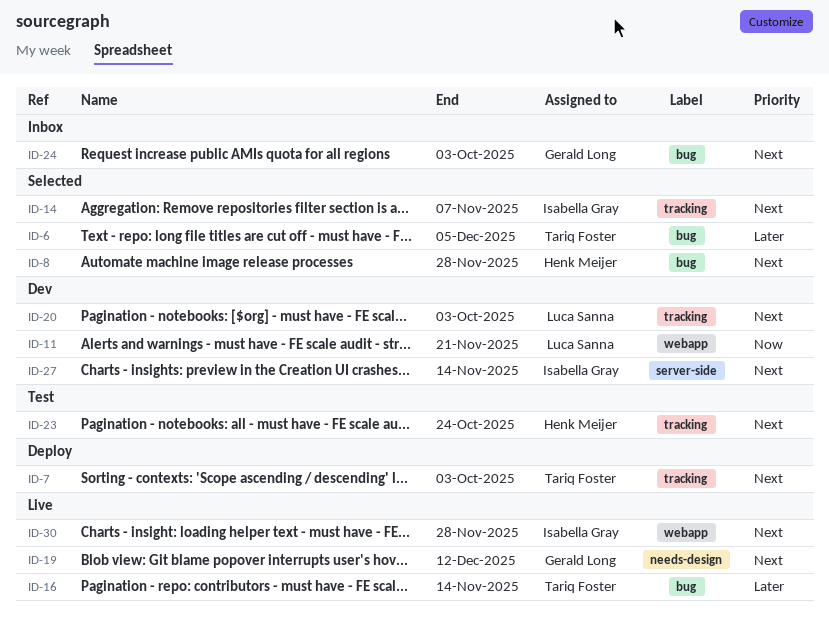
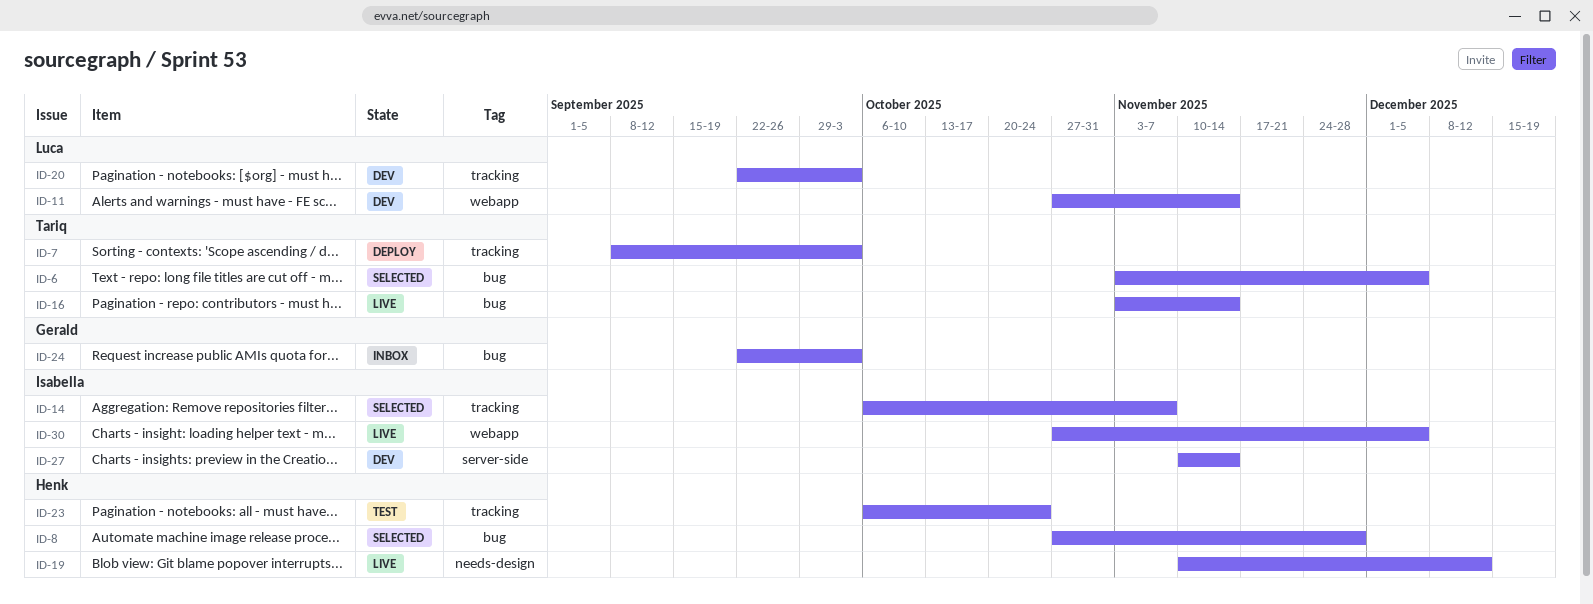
ID-11, due: Nov 21 -> Nov 14
ID-19, owner: Gerald Long -> Henk Meijer
ID-30, due: Nov 28 -> Dec 5

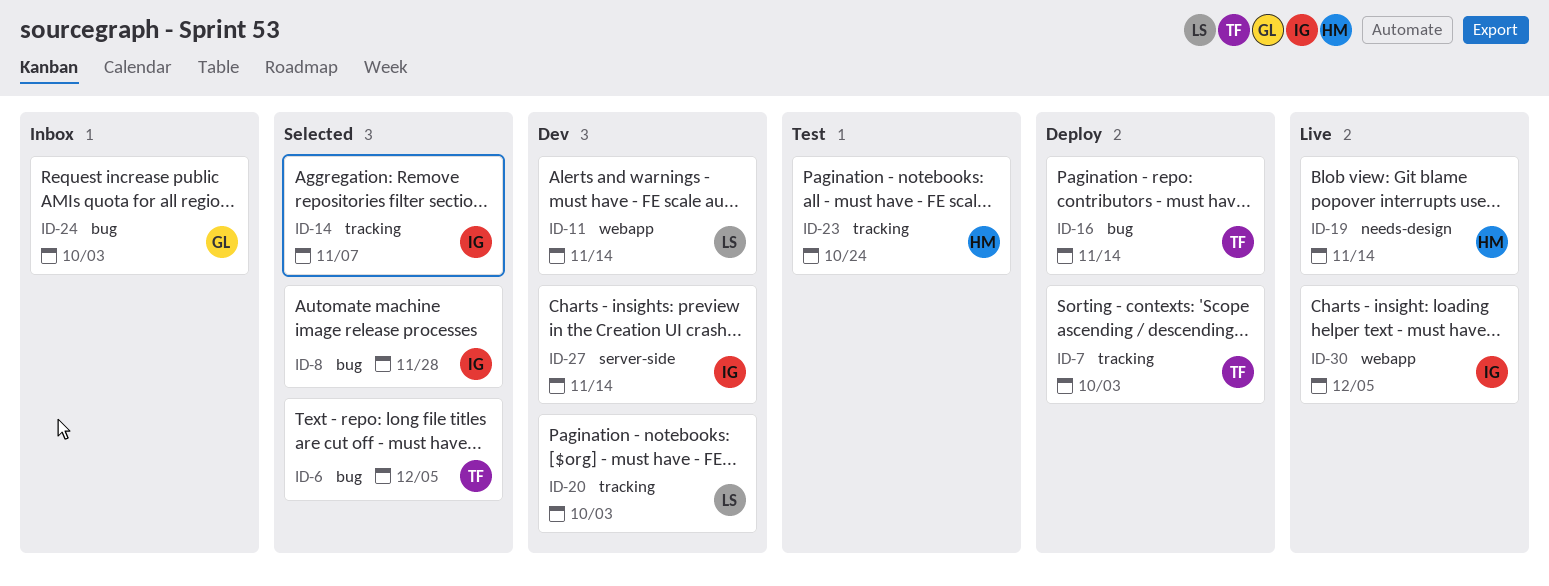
ID-8, owner: Henk -> Isabella
ID-16, status: Live -> Deploy
ID-19, due: Dec 12 -> Nov 14

